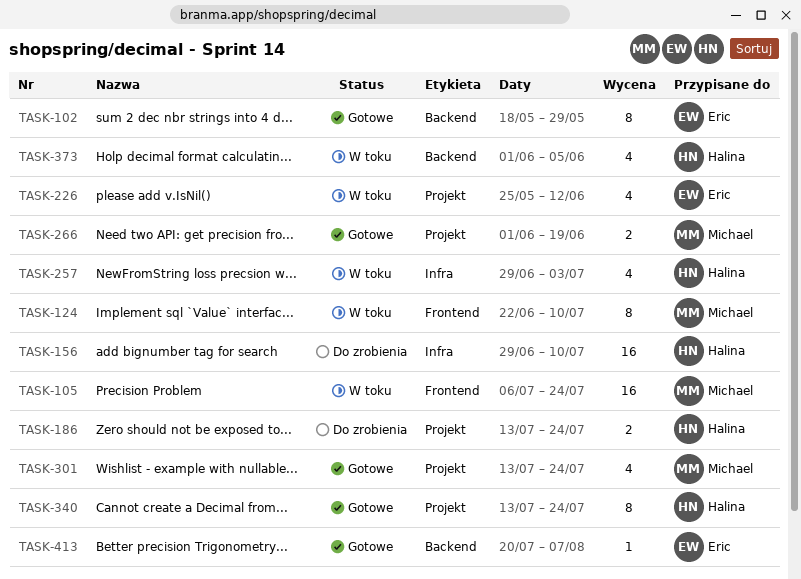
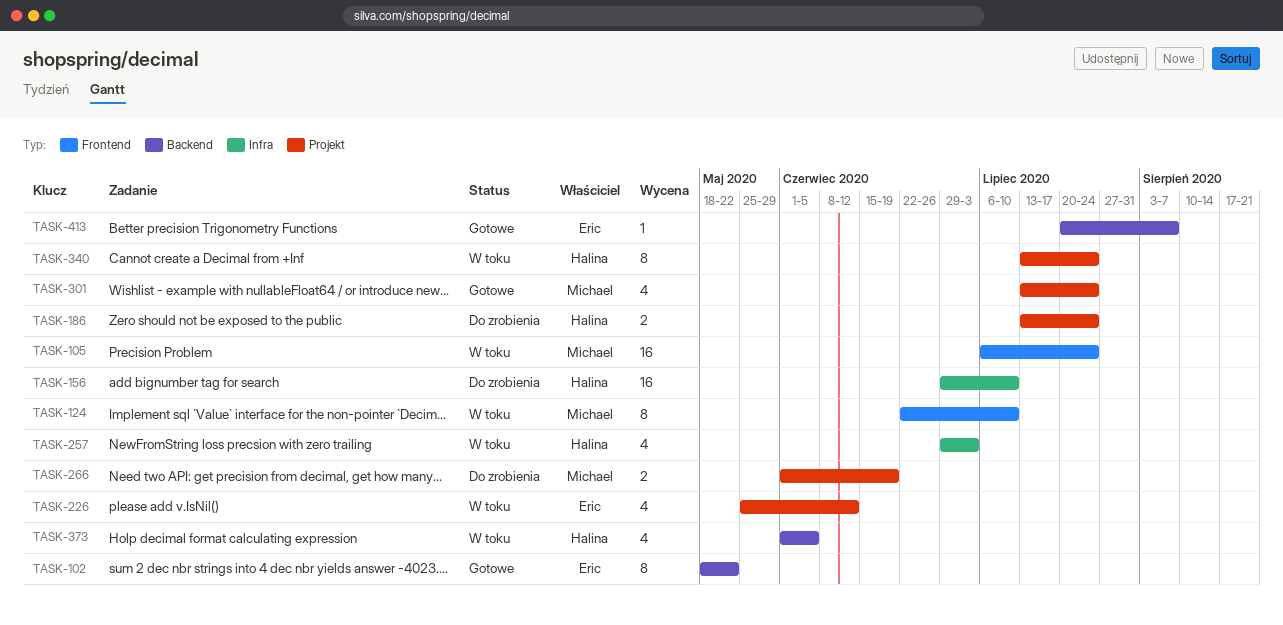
TASK-102, due: May 29 -> May 22
TASK-266, status: Gotowe -> Do zrobienia
TASK-340, status: Gotowe -> W toku

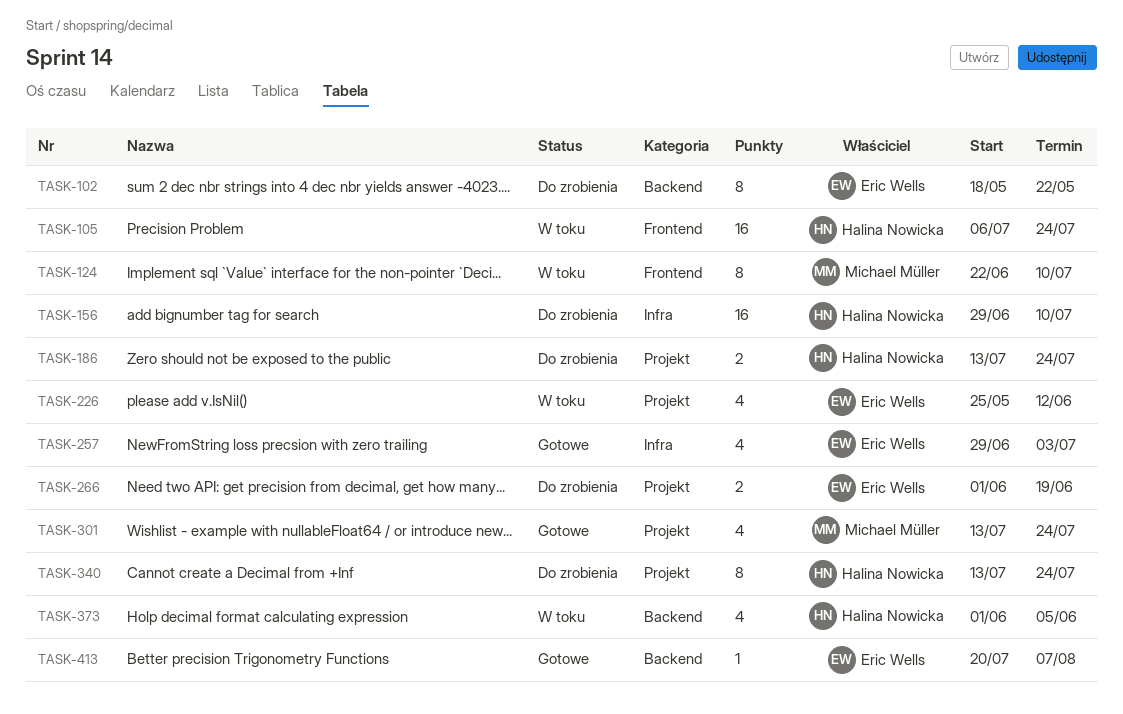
TASK-102, status: Gotowe -> Do zrobienia
TASK-105, owner: Michael Müller -> Halina Nowicka
TASK-257, status: W toku -> Gotowe
TASK-257, owner: Halina Nowicka -> Eric Wells
TASK-266, owner: Michael Müller -> Eric Wells
TASK-340, status: W toku -> Do zrobienia

